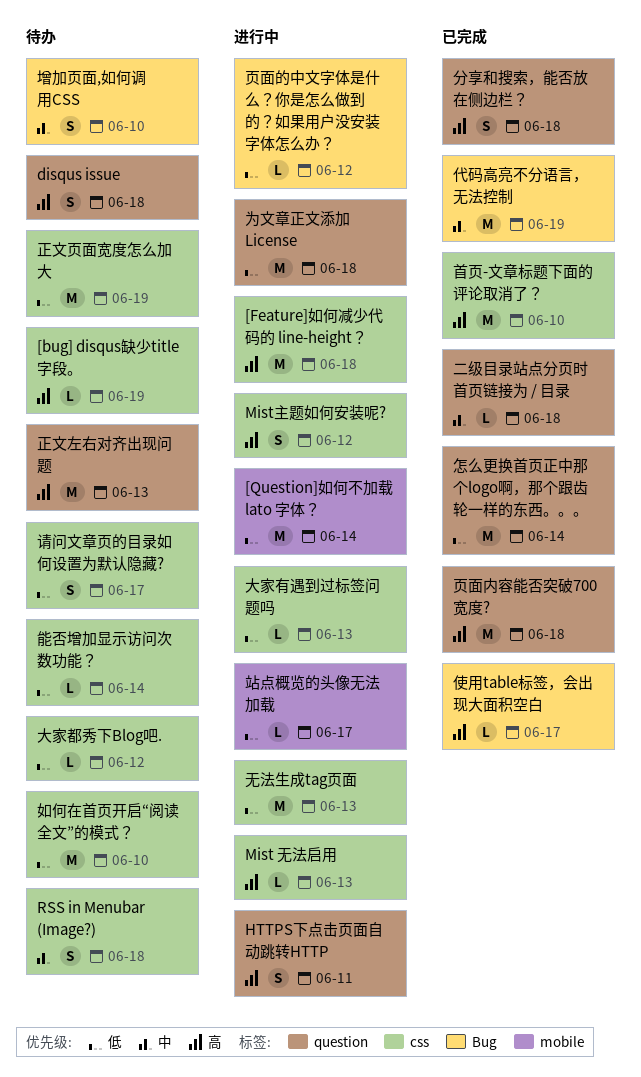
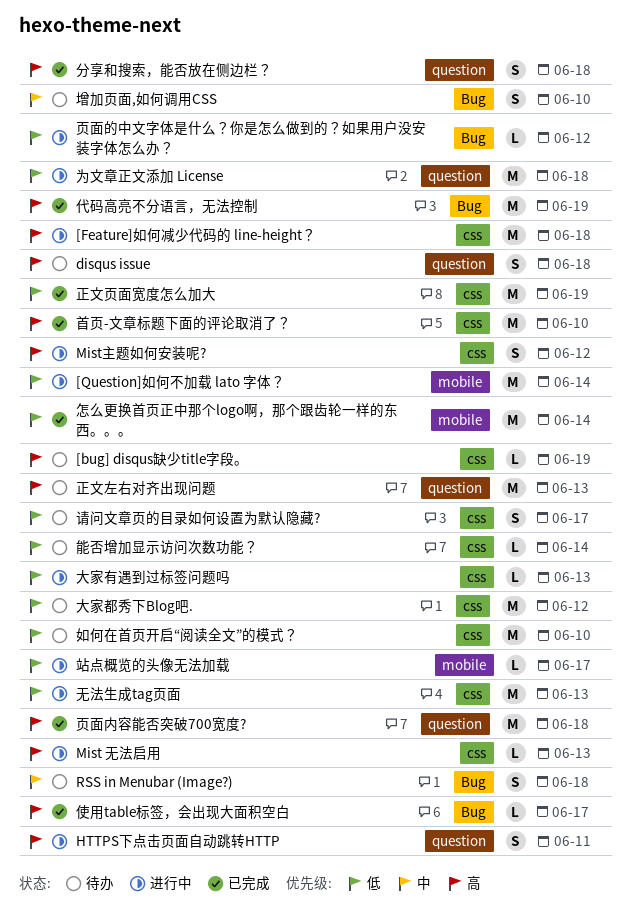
RSS in Menubar (Image?), label: css -> Bug
二级目录站点分页时首页链接为 / 目录: present -> none
代码高亮不分语言，无法控制, priority: 中 -> 高
大家都秀下Blog吧., estimate: L -> M
怎么更换首页正中那个logo啊，那个跟齿轮一样的东西。。。, label: question -> mobile
正文页面宽度怎么加大, status: 待办 -> 已完成

